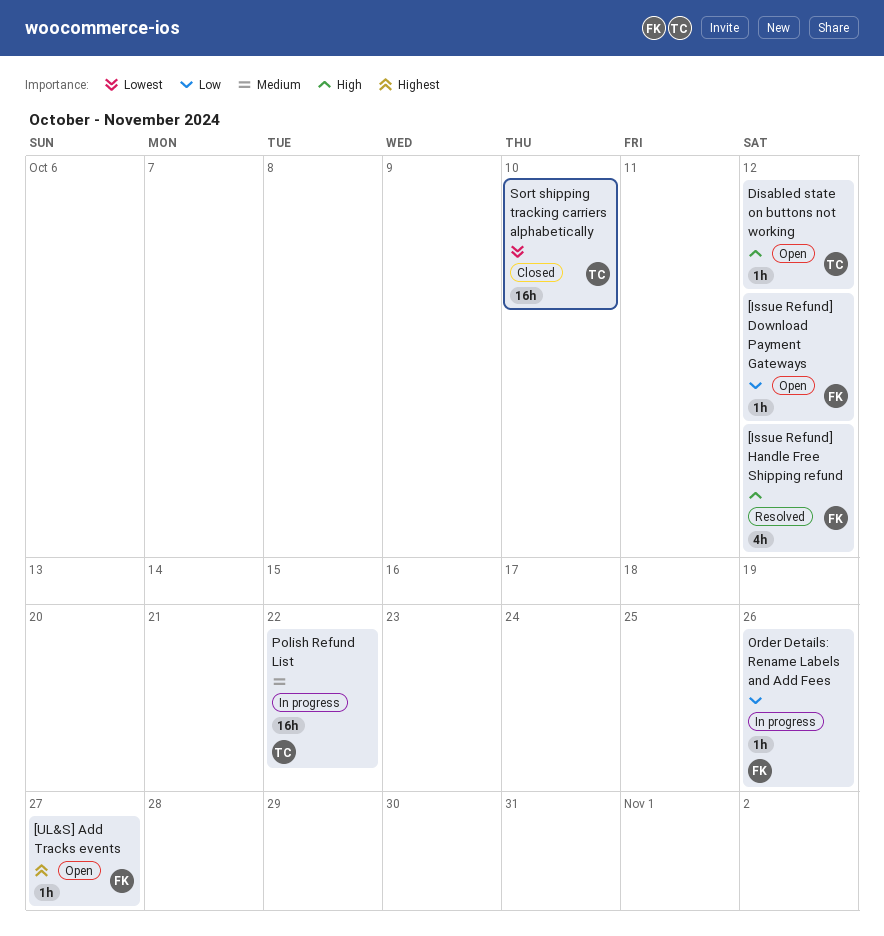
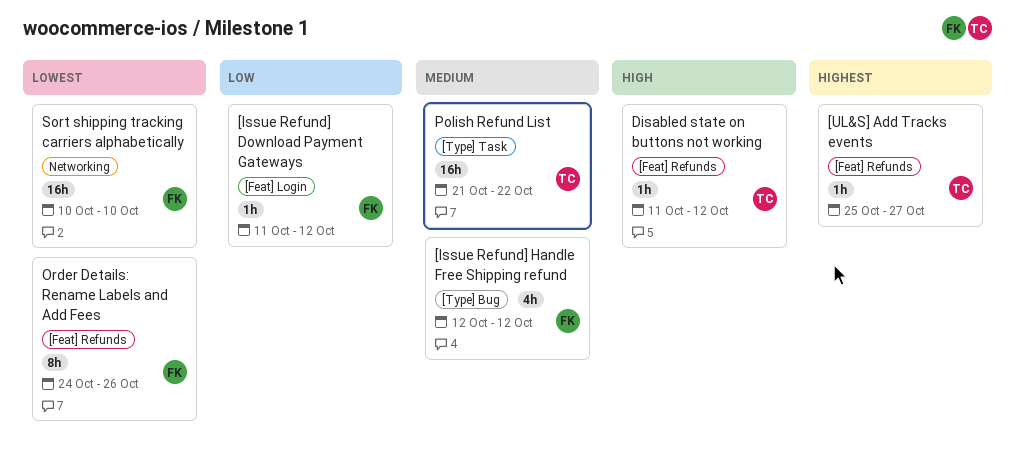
[Issue Refund] Handle Free Shipping refund, priority: High -> Medium
[UL&S] Add Tracks events, owner: FK -> TC
Order Details: Rename Labels and Add Fees, priority: Low -> Lowest
Order Details: Rename Labels and Add Fees, estimate: 1h -> 8h
Sort shipping tracking carriers alphabetically, owner: TC -> FK

